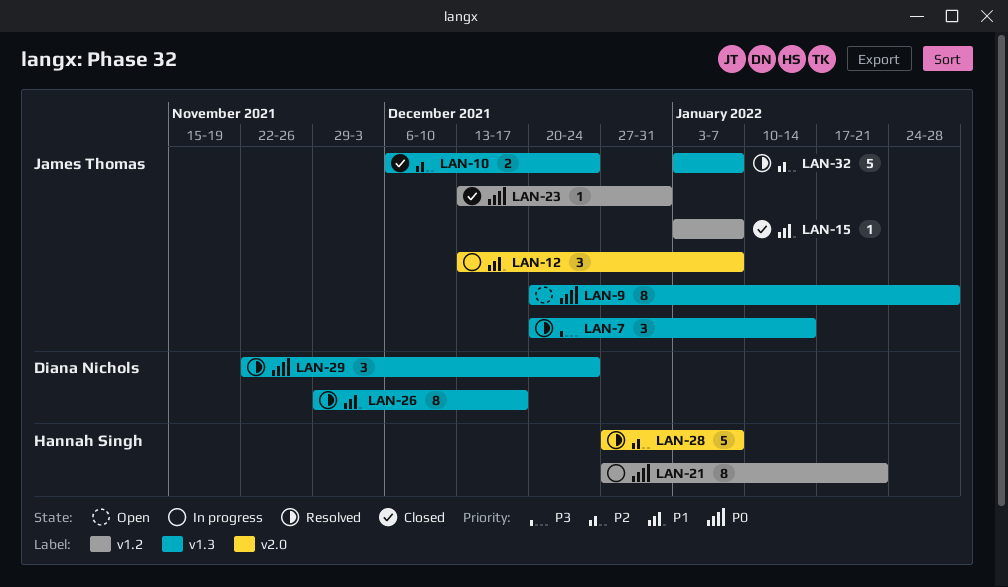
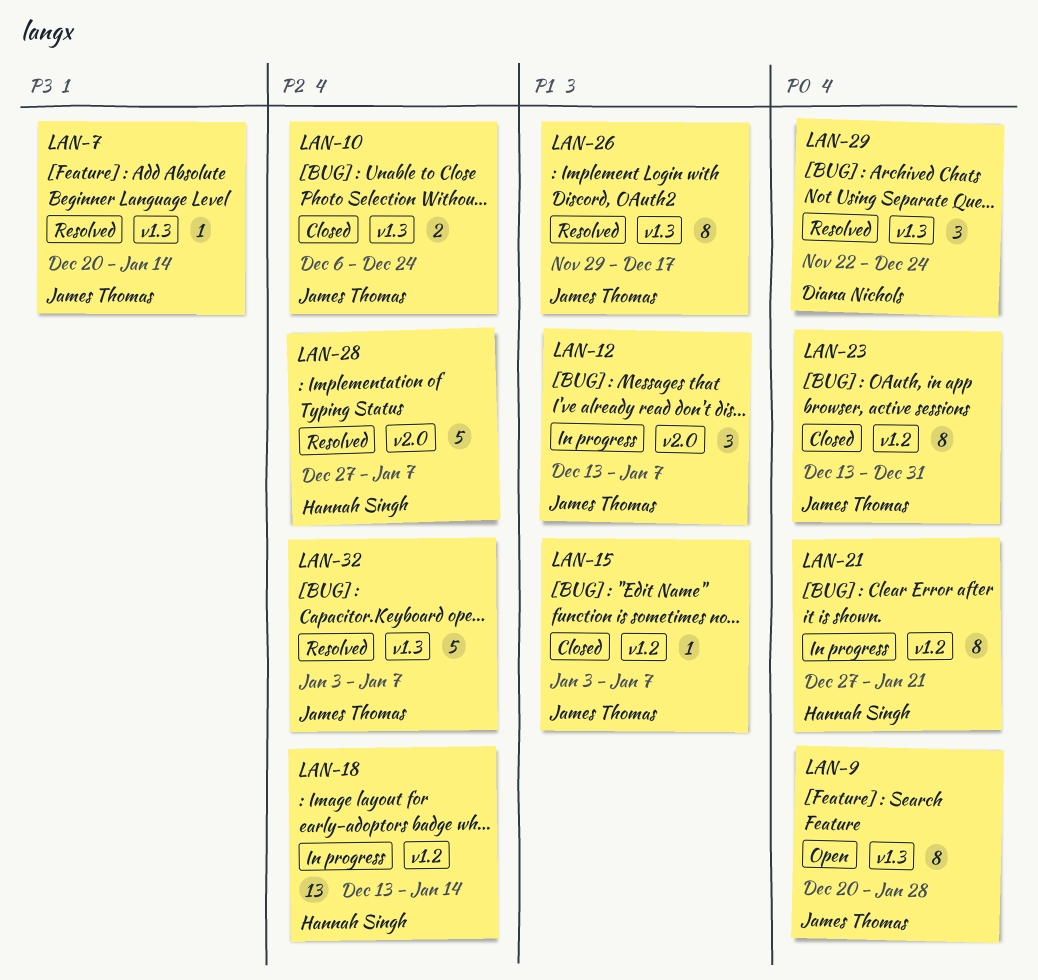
LAN-7, estimate: 3 -> 1
LAN-18: none -> present
LAN-23, estimate: 1 -> 8
LAN-26, owner: Diana Nichols -> James Thomas

